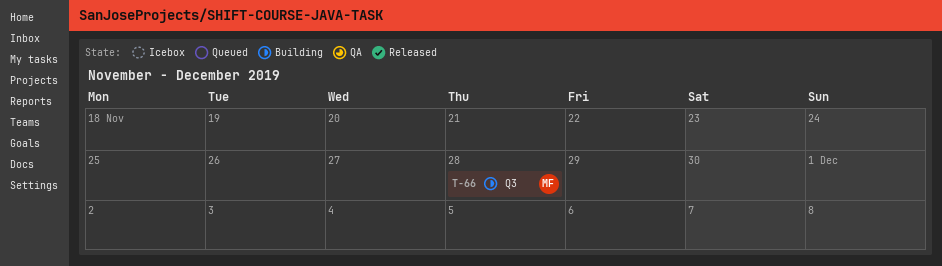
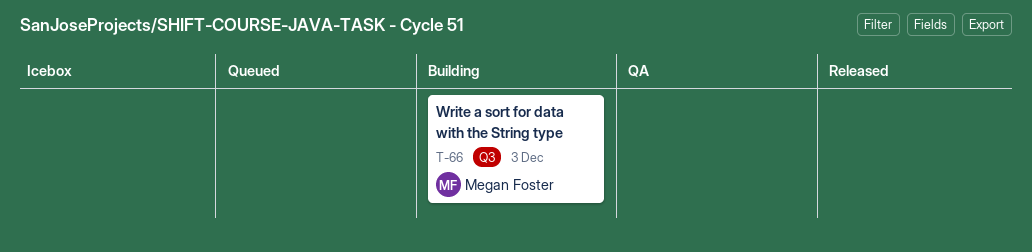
T-66, due: Nov 28 -> Dec 3

